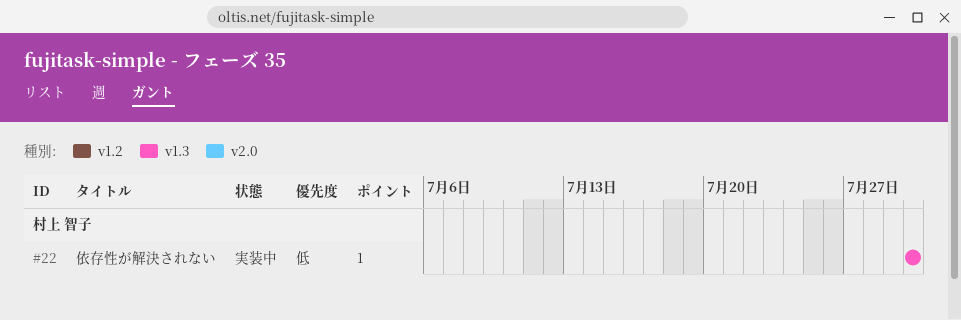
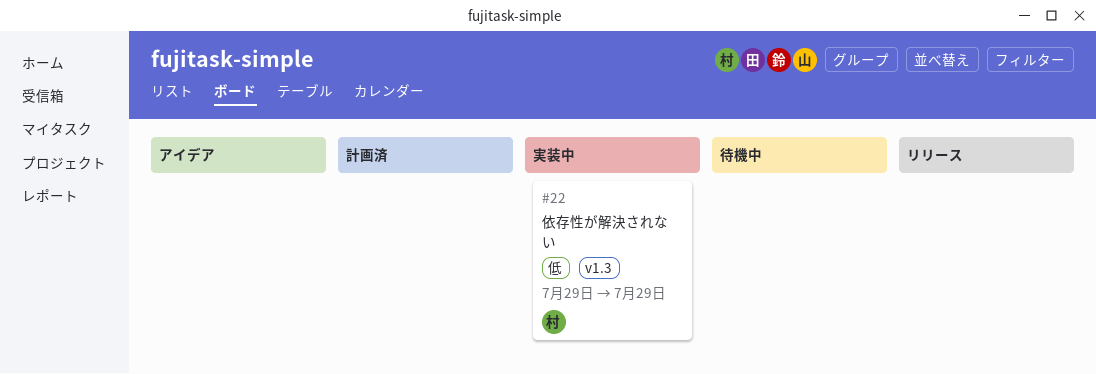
#22, start: Jul 30 -> Jul 29
#22, due: Jul 30 -> Jul 29

